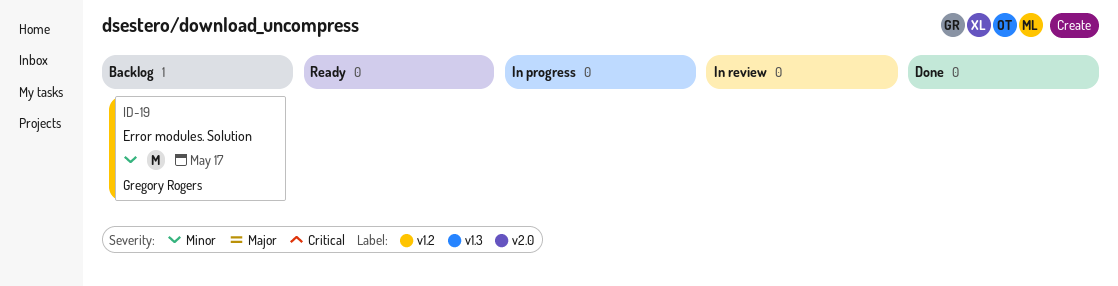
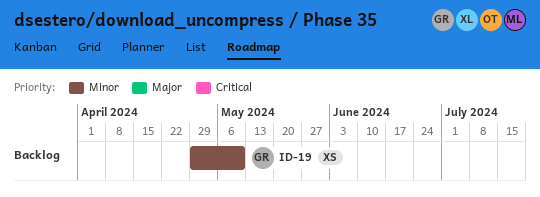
ID-19, estimate: M -> XS
ID-19, due: May 17 -> May 10

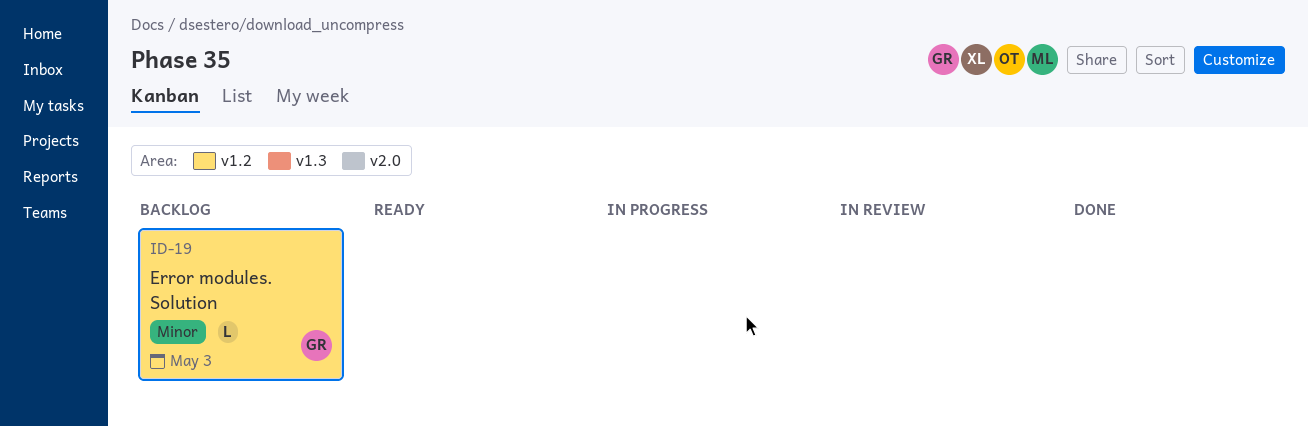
ID-19, estimate: XS -> L
ID-19, due: May 10 -> May 3

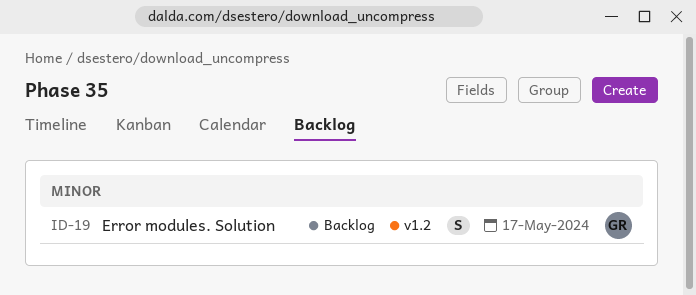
ID-19, estimate: L -> S
ID-19, due: May 3 -> May 17

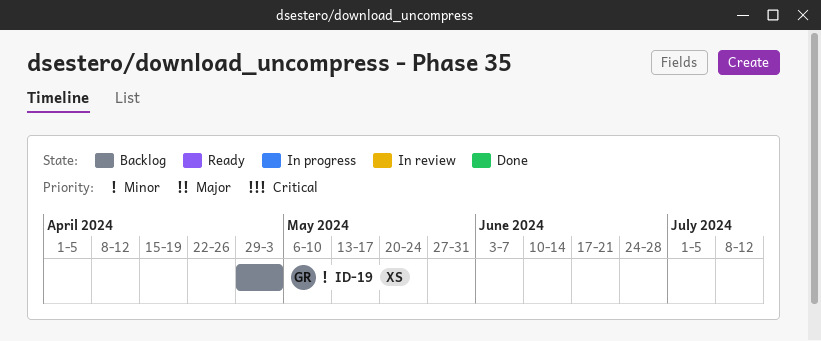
ID-19, estimate: S -> XS
ID-19, due: May 17 -> May 3

